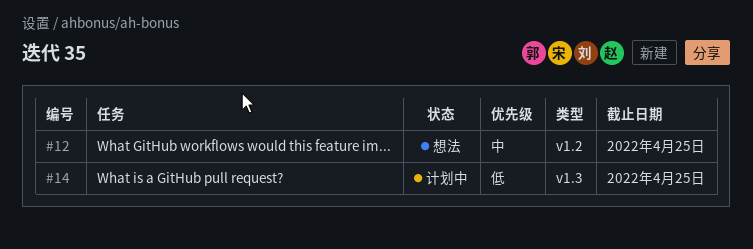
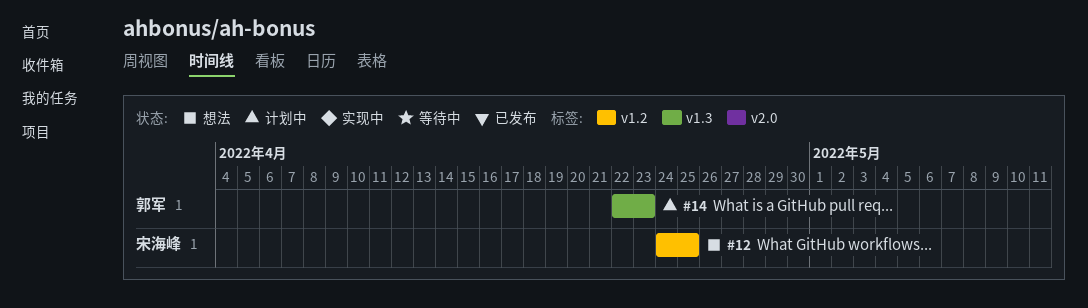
#14, due: Apr 25 -> Apr 23

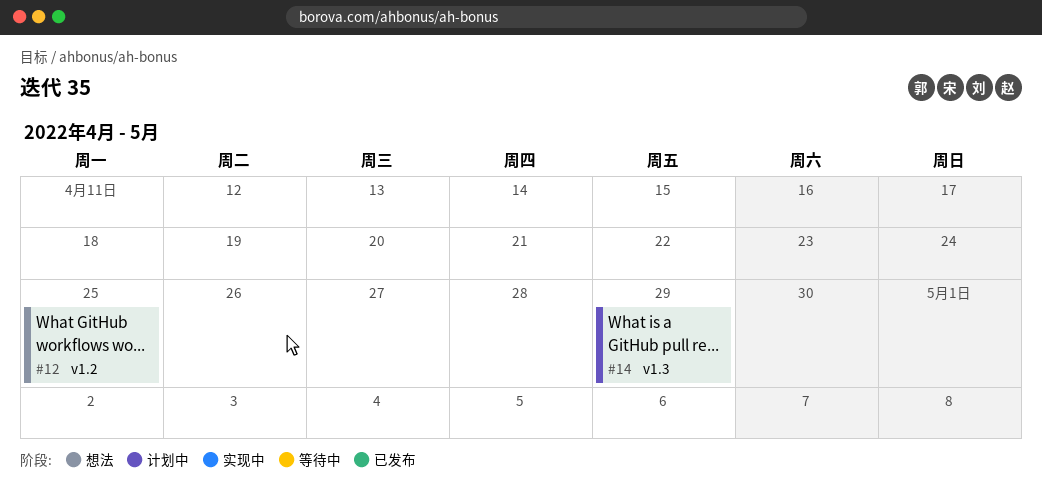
#14, due: Apr 23 -> Apr 29

